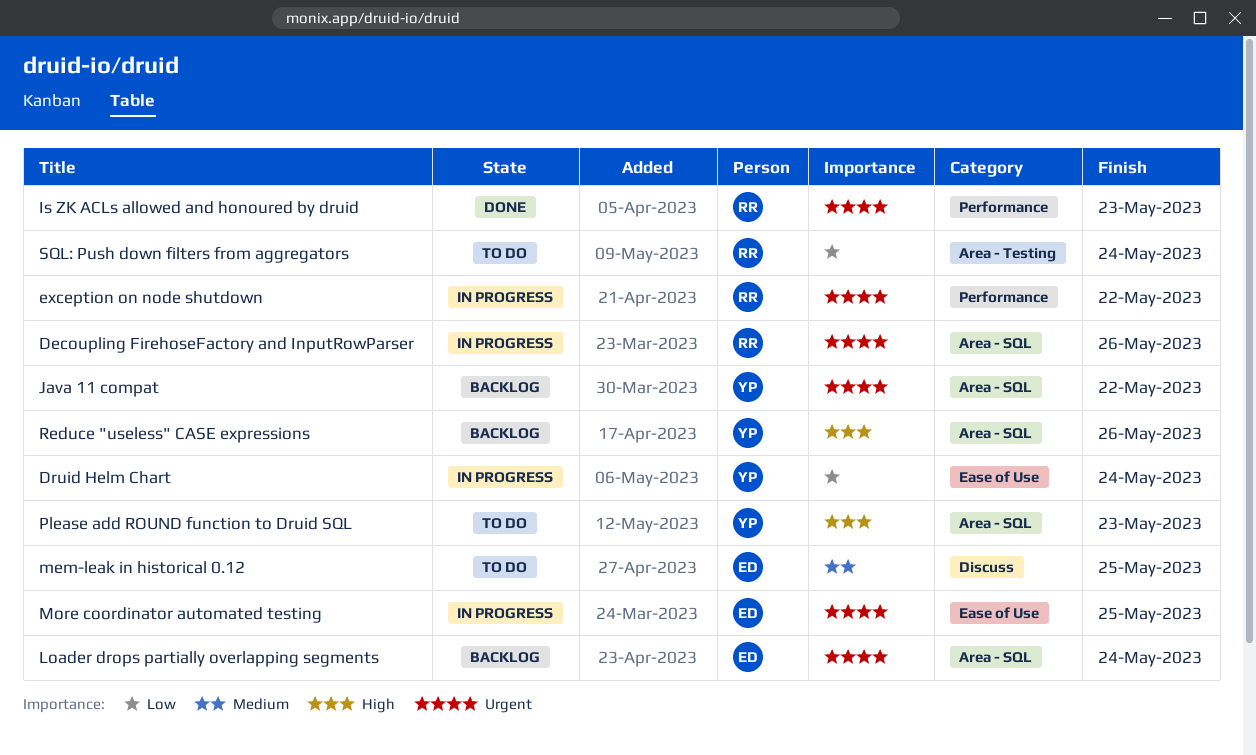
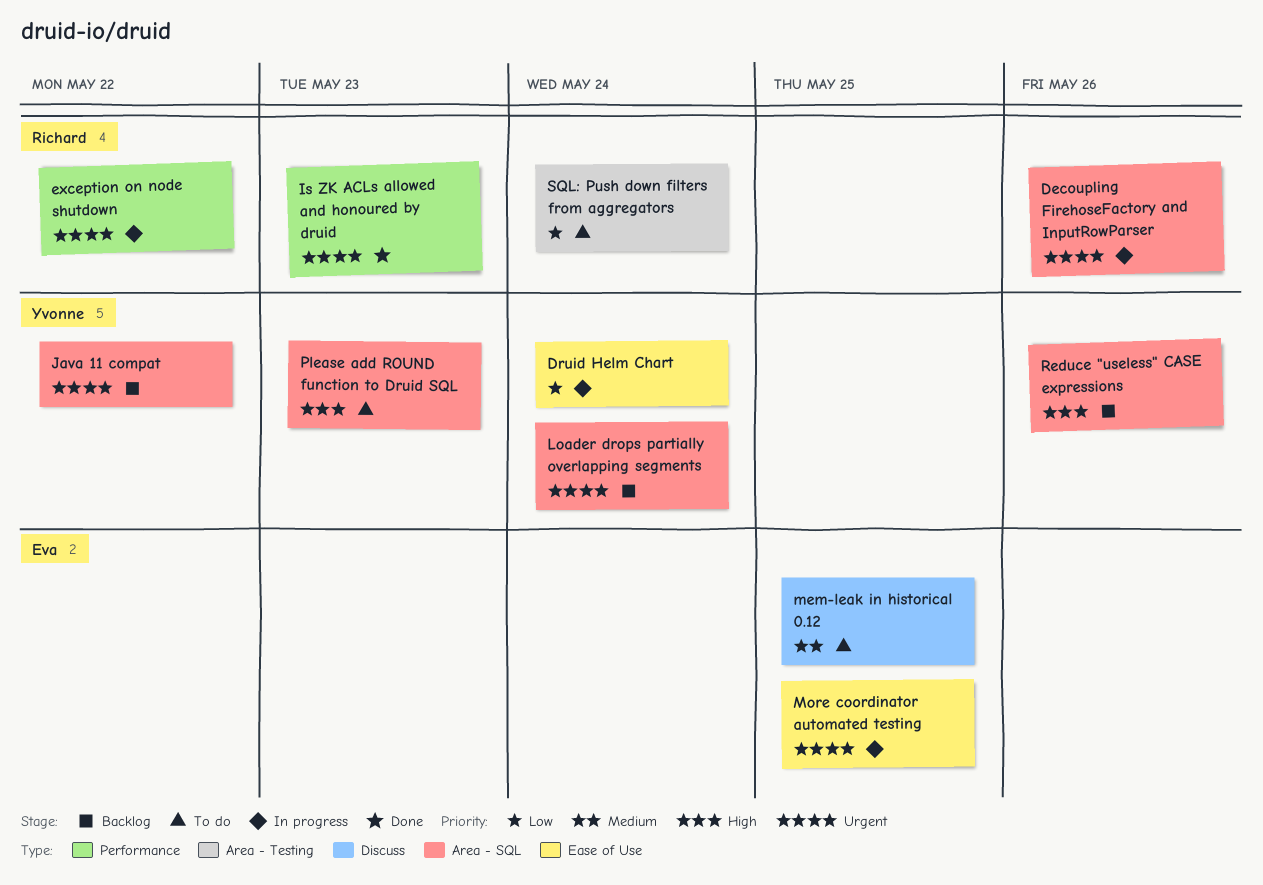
Loader drops partially overlapping segments, owner: Eva -> Yvonne

